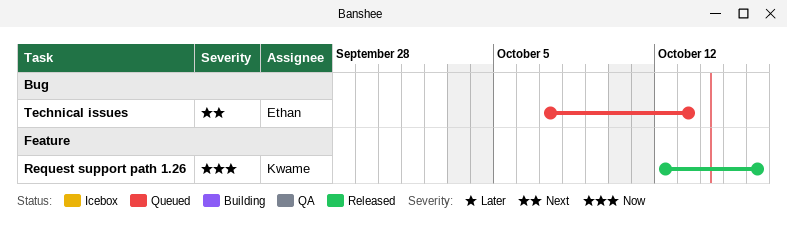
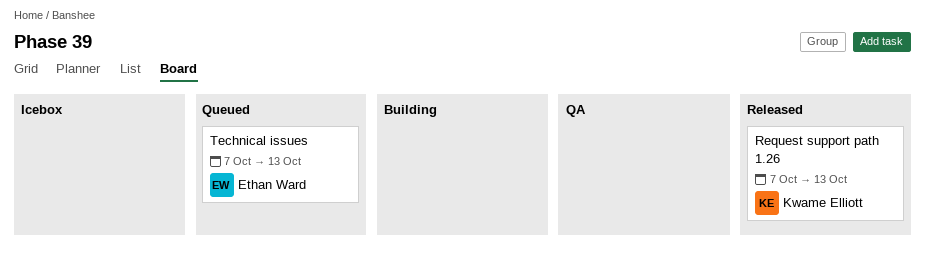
Request support path 1.26, start: Oct 12 -> Oct 7
Request support path 1.26, due: Oct 16 -> Oct 13

